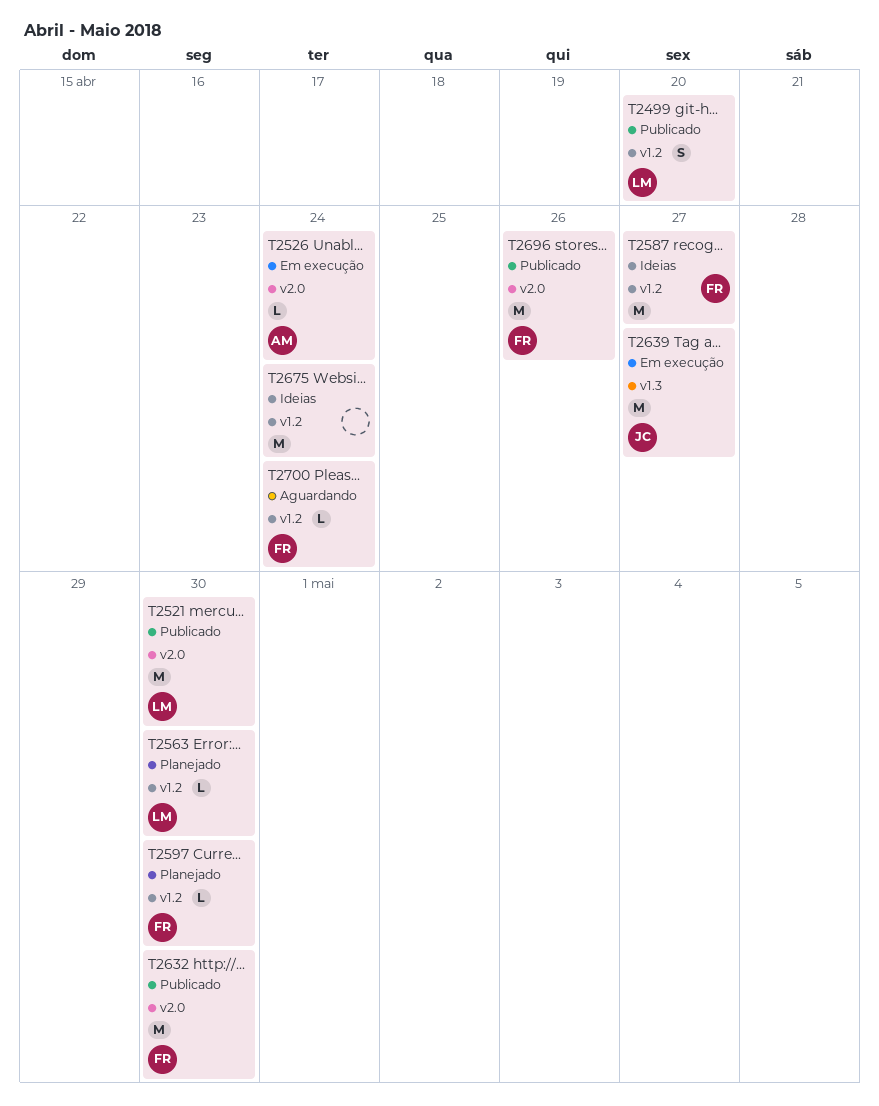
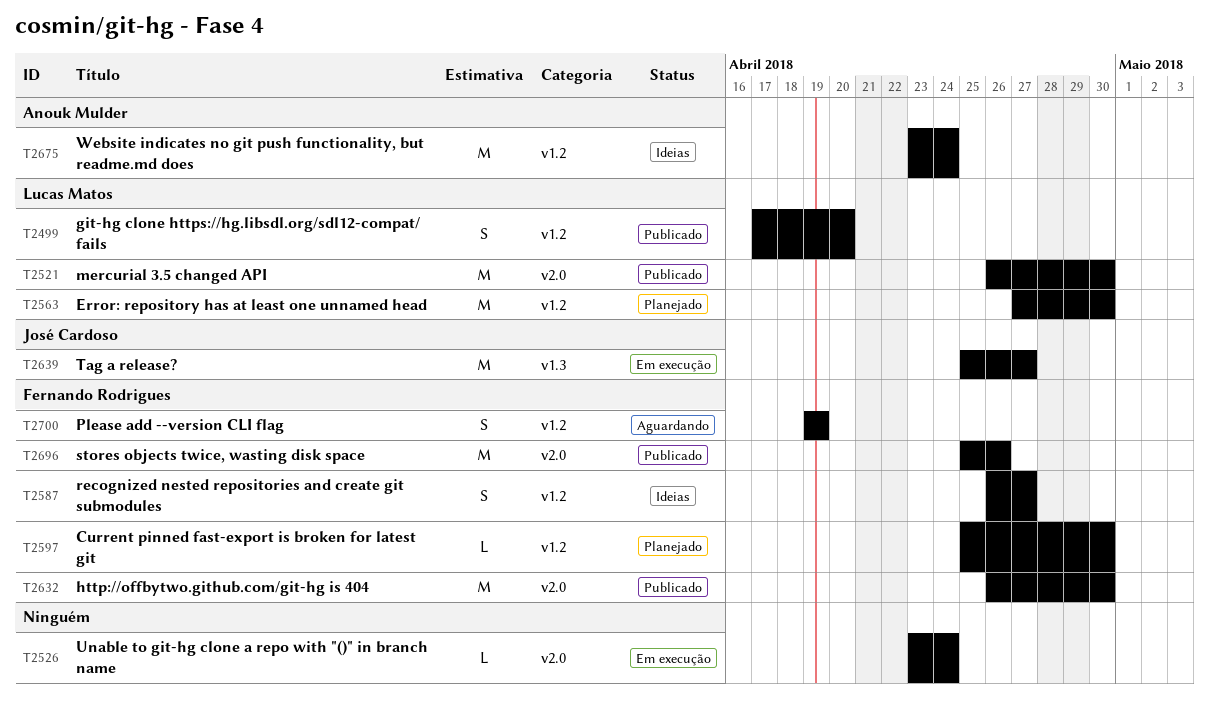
T2526, owner: Anouk Mulder -> none
T2563, estimate: L -> M
T2587, estimate: M -> S
T2675, owner: none -> Anouk Mulder
T2700, estimate: L -> S
T2700, due: Apr 24 -> Apr 19

